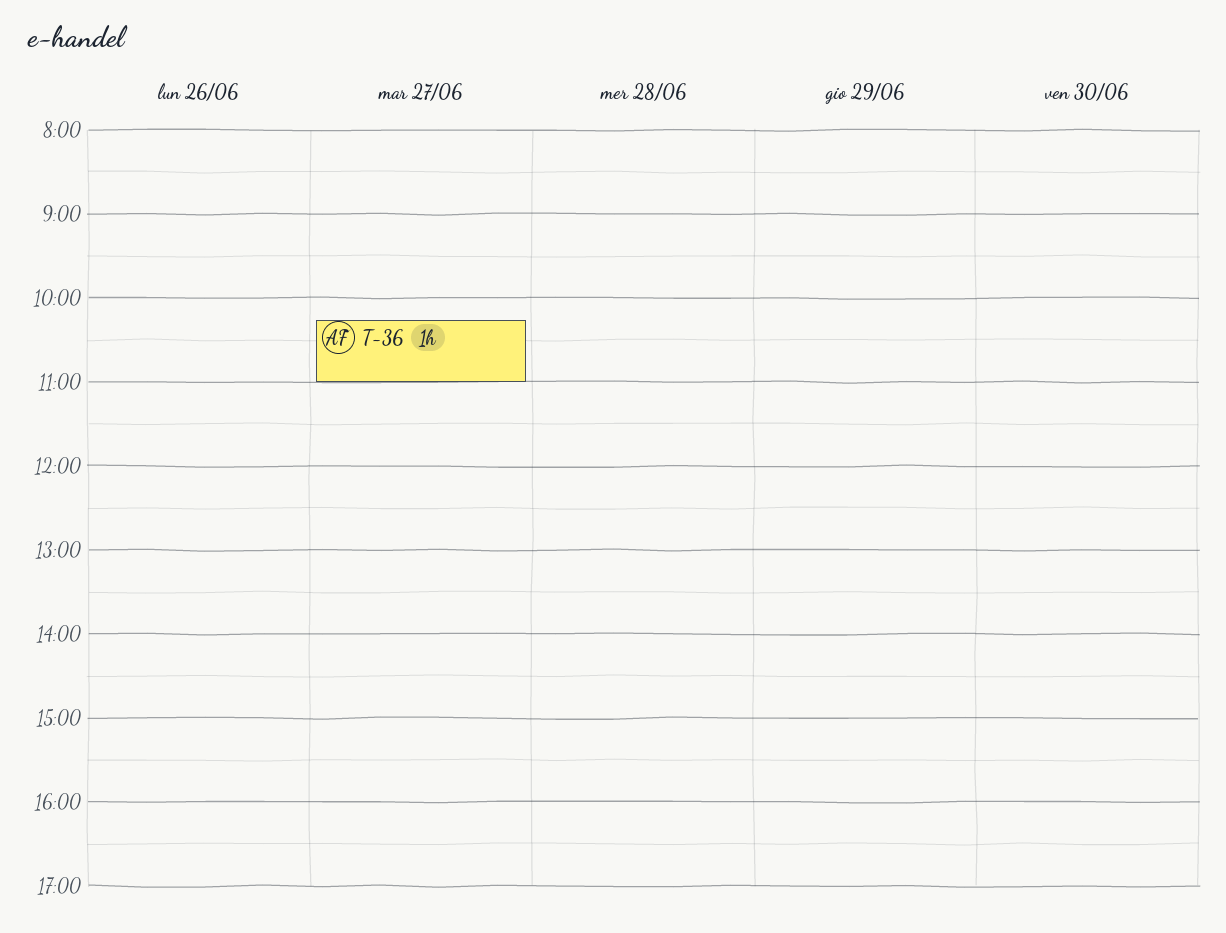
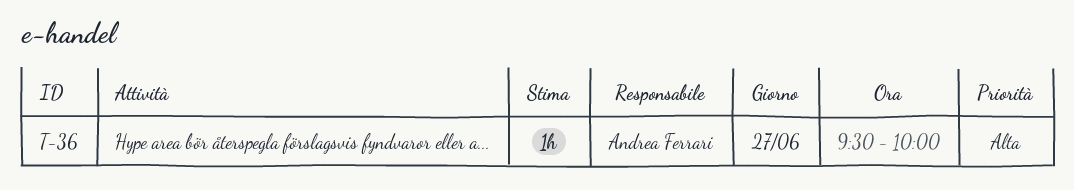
T-36, begins: 10:15 -> 09:30
T-36, ends: 11:00 -> 10:00

